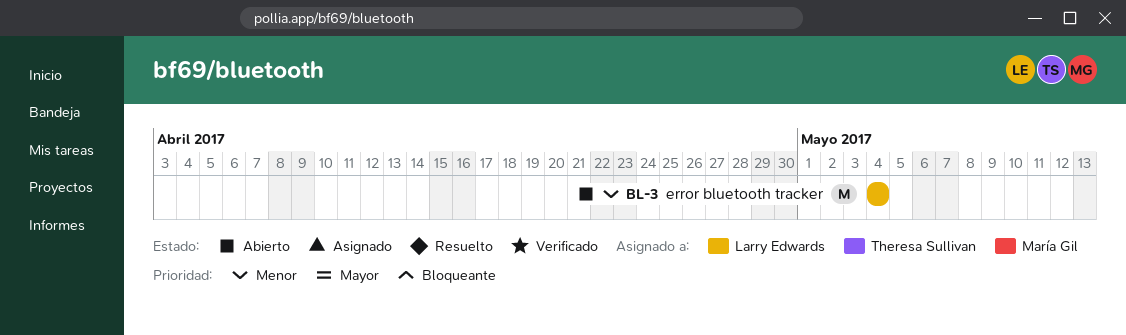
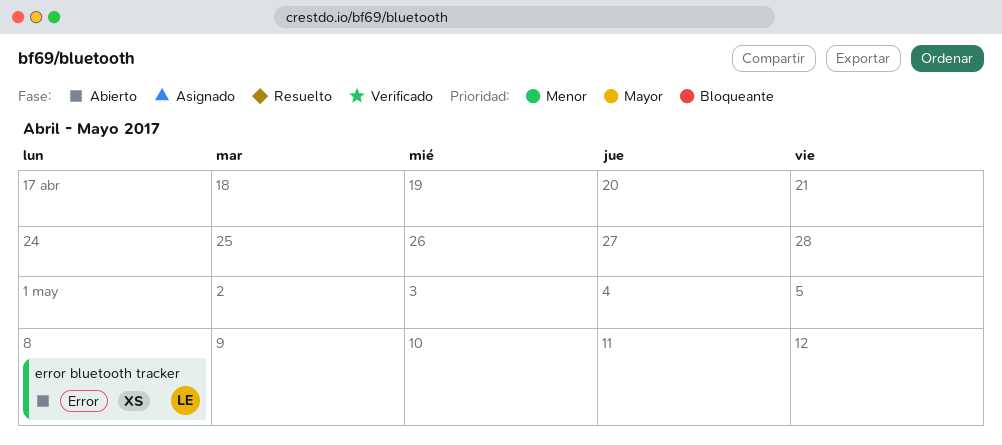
error bluetooth tracker, estimate: M -> XS
error bluetooth tracker, due: May 4 -> May 8

